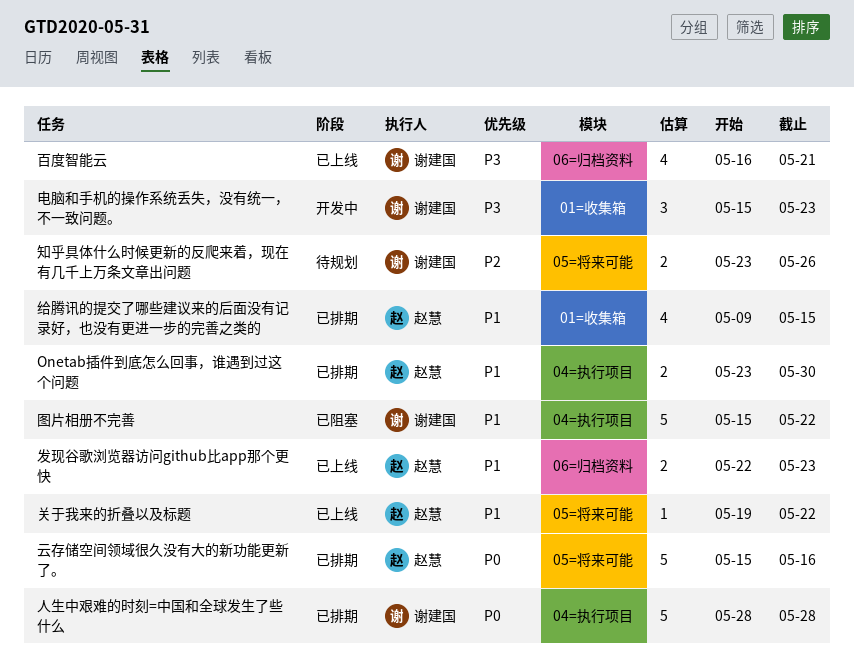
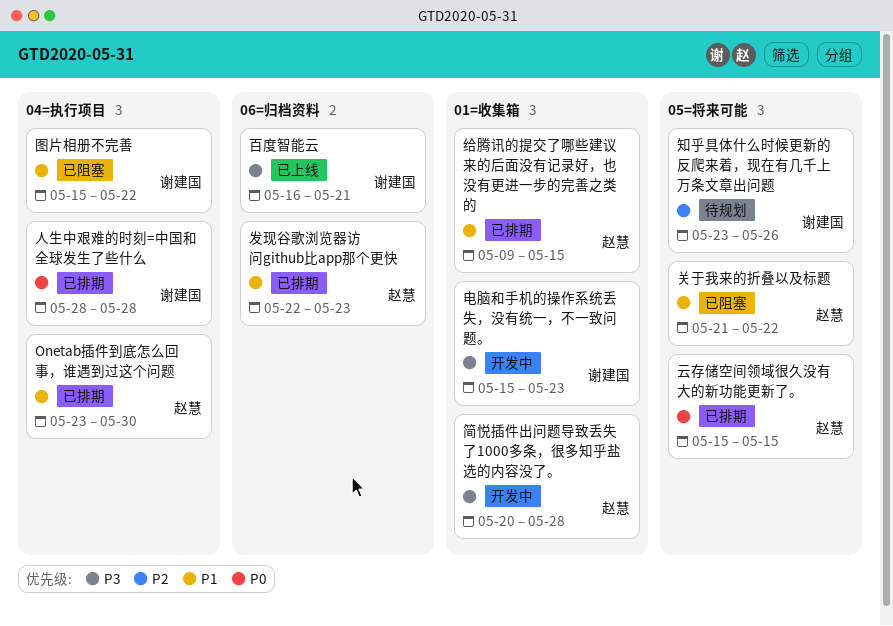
云存储空间领域很久没有大的新功能更新了。, due: May 16 -> May 15
关于我来的折叠以及标题, status: 已上线 -> 已阻塞
关于我来的折叠以及标题, start: May 19 -> May 21
发现谷歌浏览器访问github比app那个更快, status: 已上线 -> 已排期
简悦插件出问题导致丢失了1000多条，很多知乎盐选的内容没了。: none -> present

